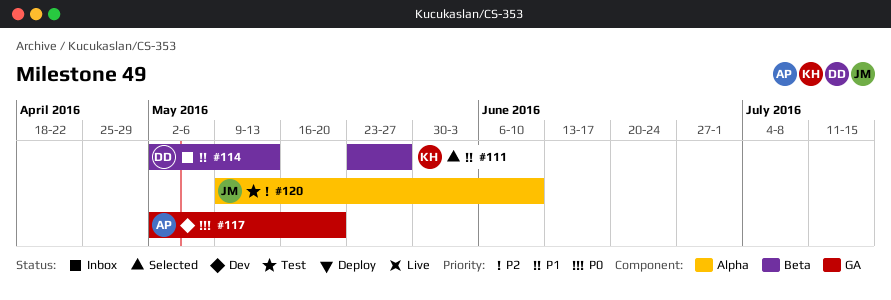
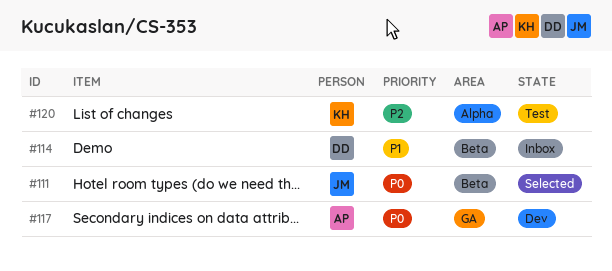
#111, owner: KH -> JM
#111, priority: P1 -> P0
#120, owner: JM -> KH

